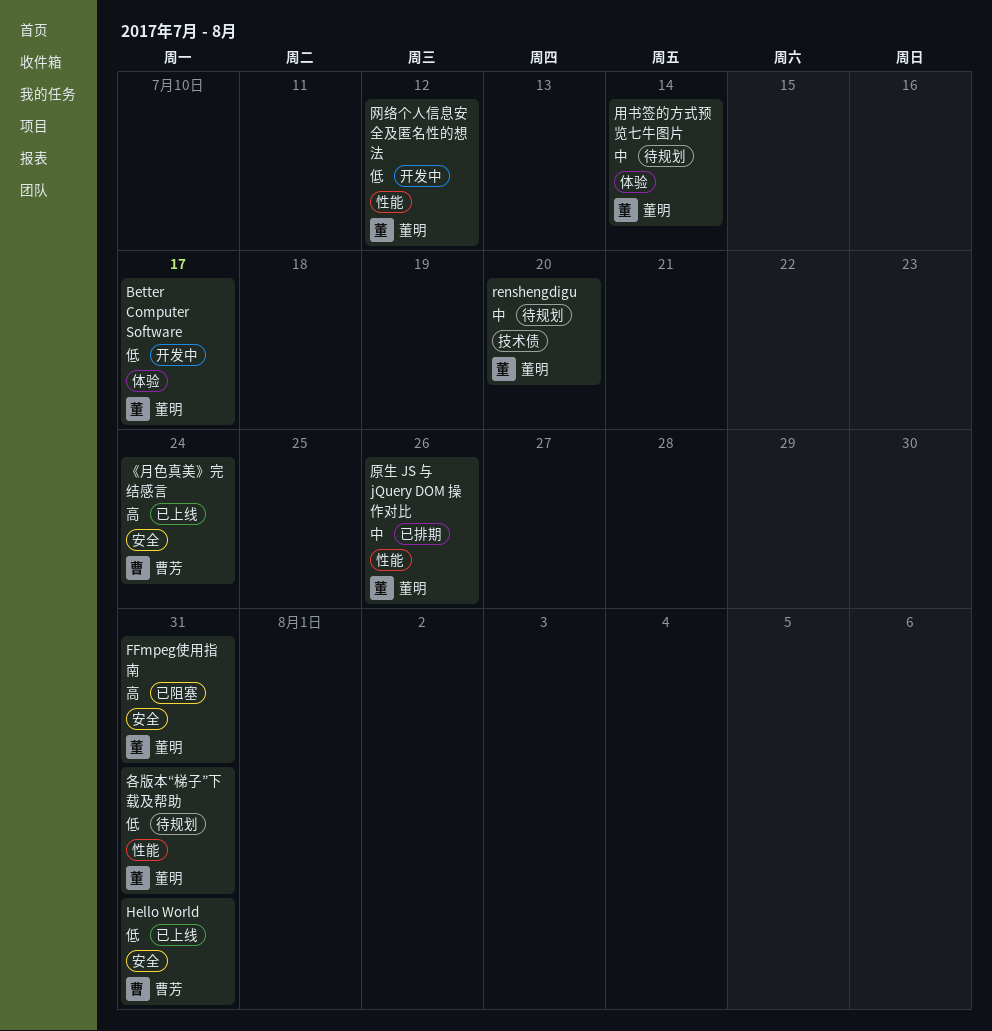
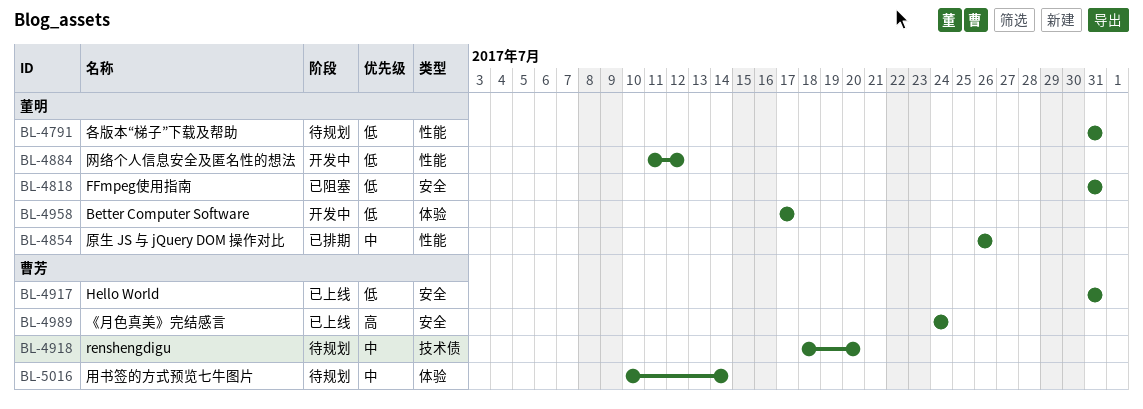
FFmpeg使用指南, priority: 高 -> 低
renshengdigu, owner: 董明 -> 曹芳
用书签的方式预览七牛图片, owner: 董明 -> 曹芳

